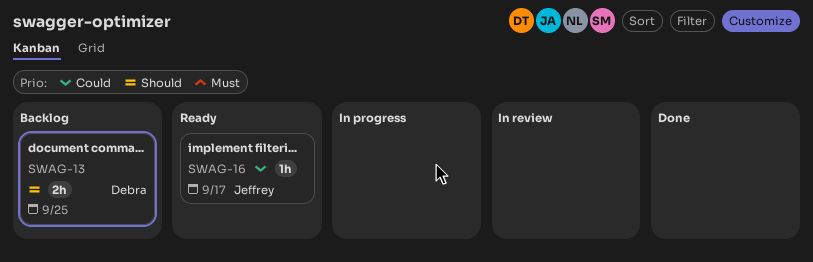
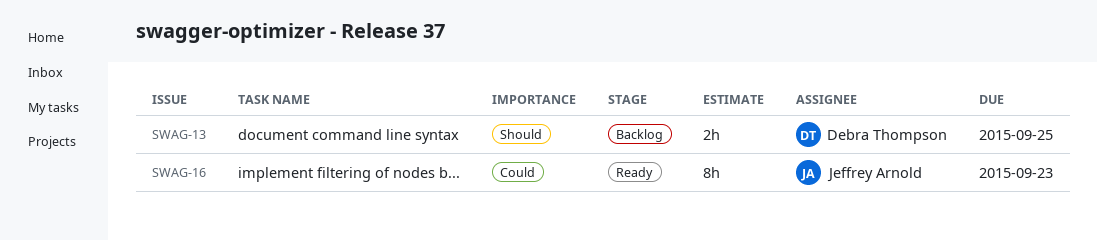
SWAG-16, estimate: 1h -> 8h
SWAG-16, due: Sep 17 -> Sep 23

